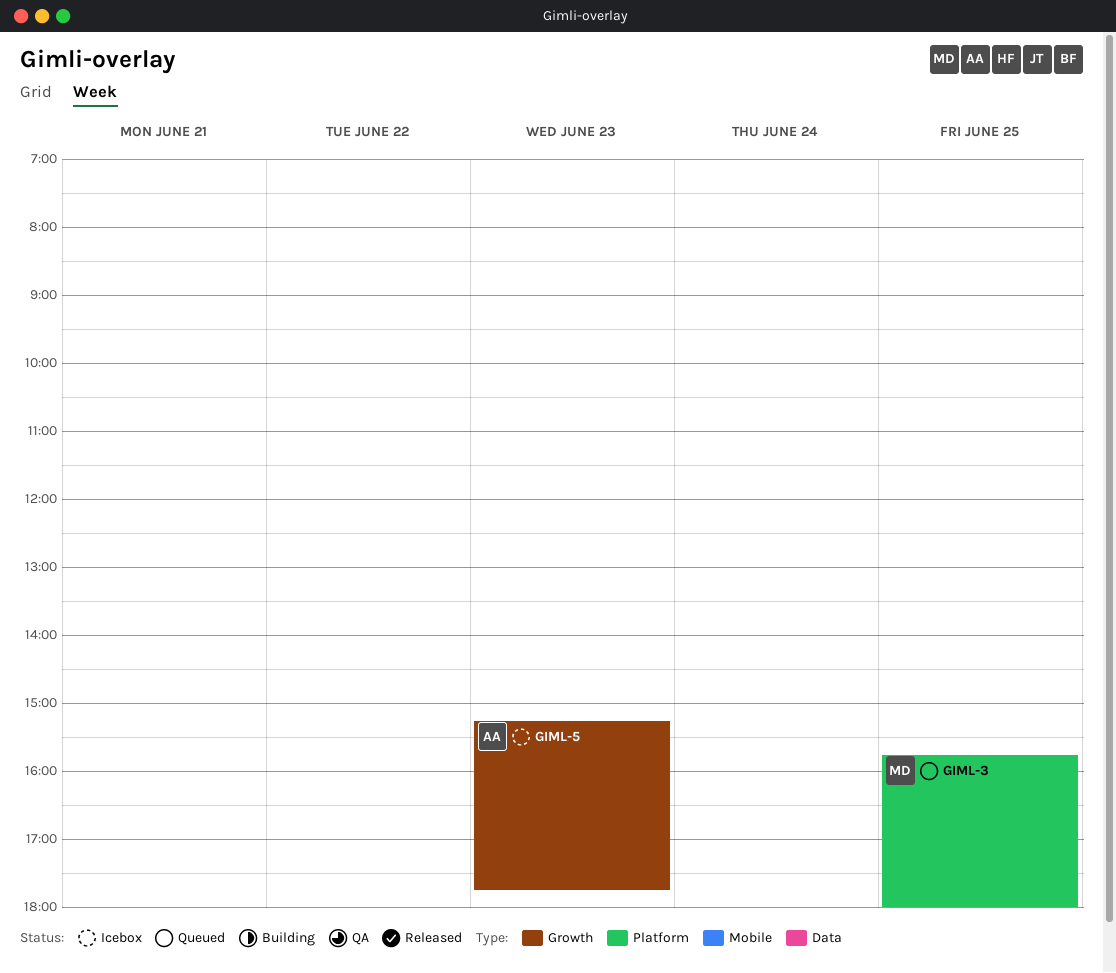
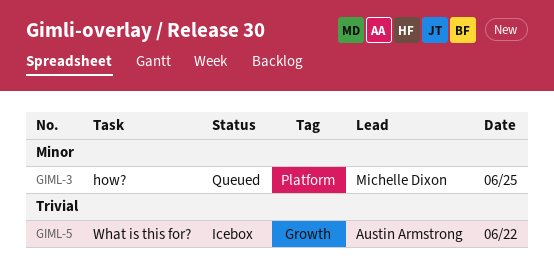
GIML-5, day: Jun 23 -> Jun 22

